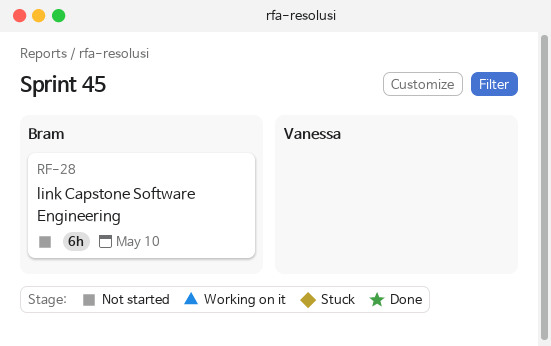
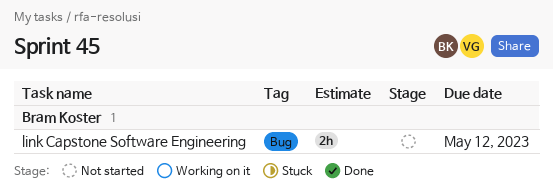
link Capstone Software Engineering, estimate: 6h -> 2h
link Capstone Software Engineering, due: May 10 -> May 12

